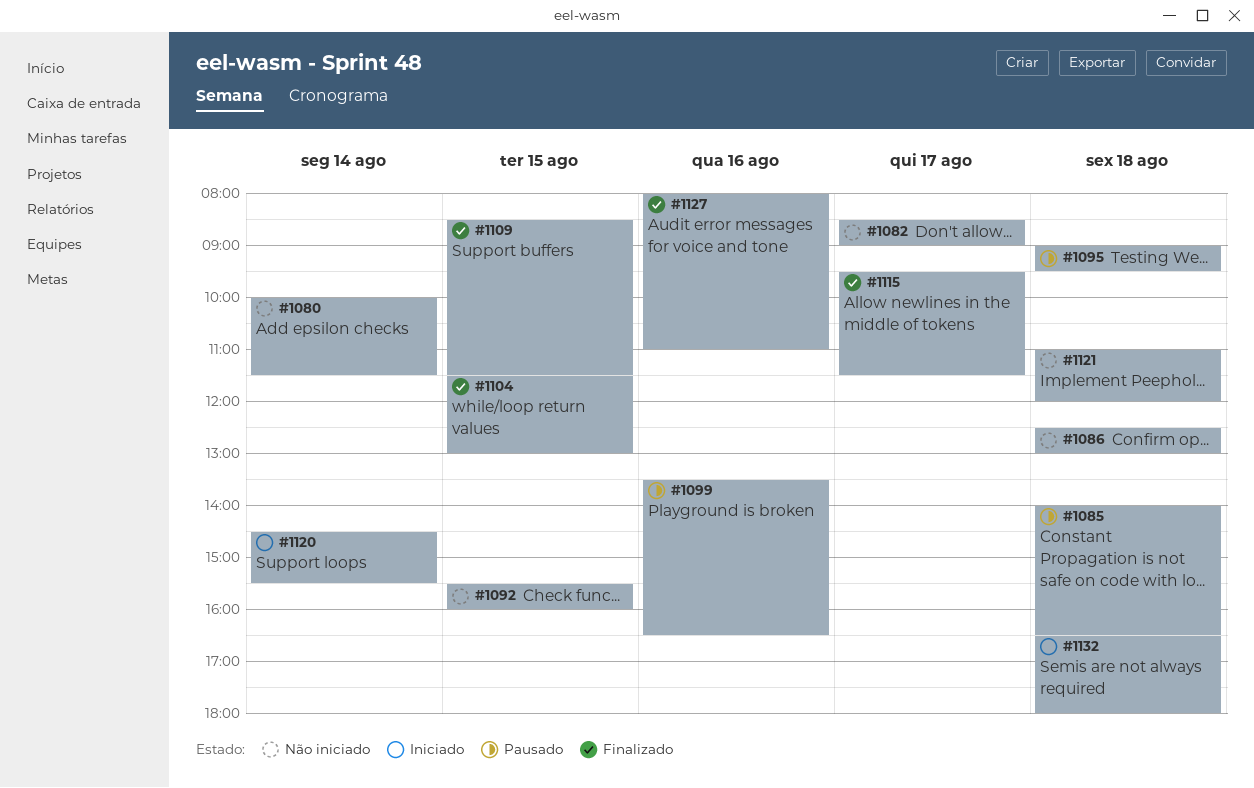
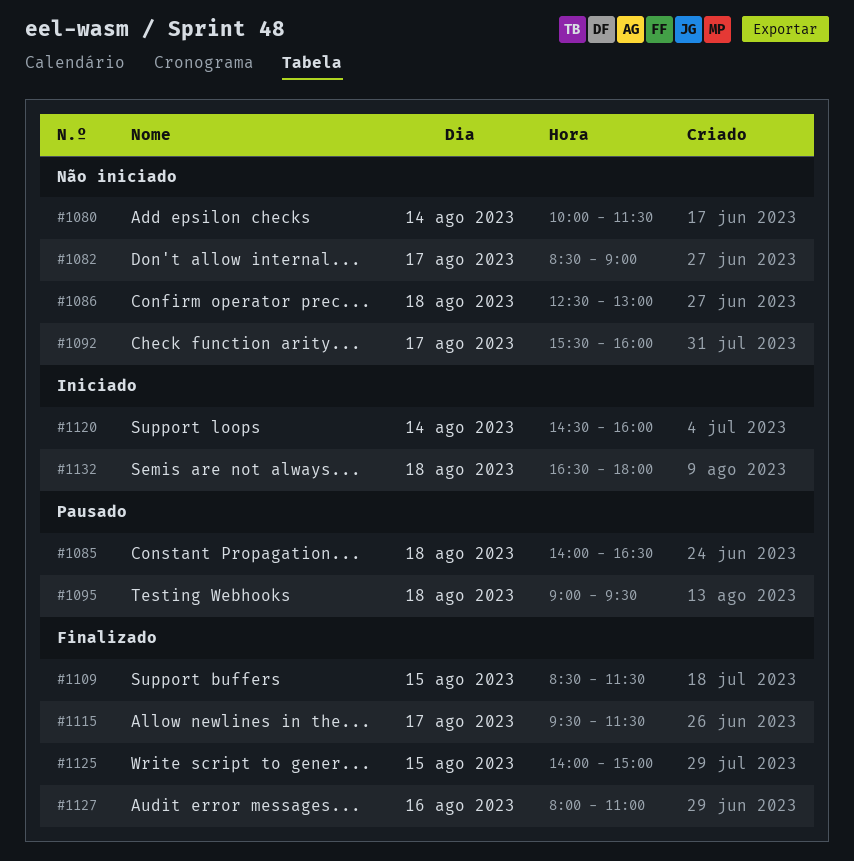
#1092, day: Aug 15 -> Aug 17
#1099: present -> none
#1104: present -> none
#1120, ends: 15:30 -> 16:00
#1121: present -> none
#1125: none -> present

